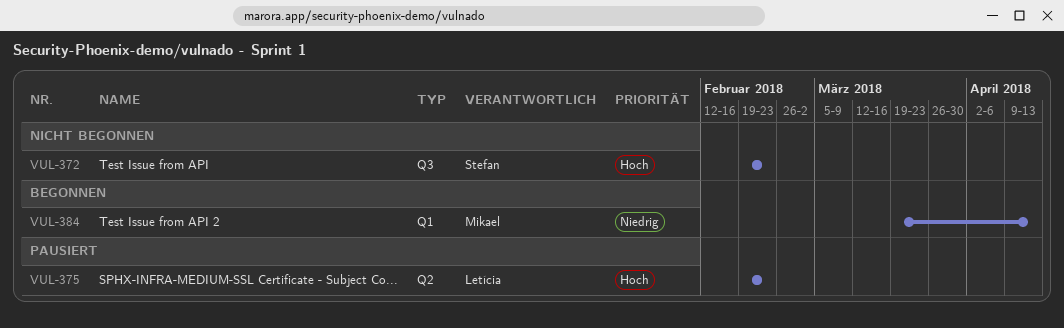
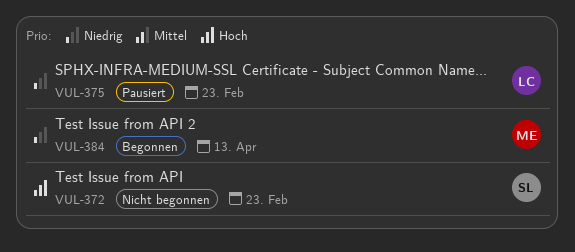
VUL-375, priority: Hoch -> Niedrig

